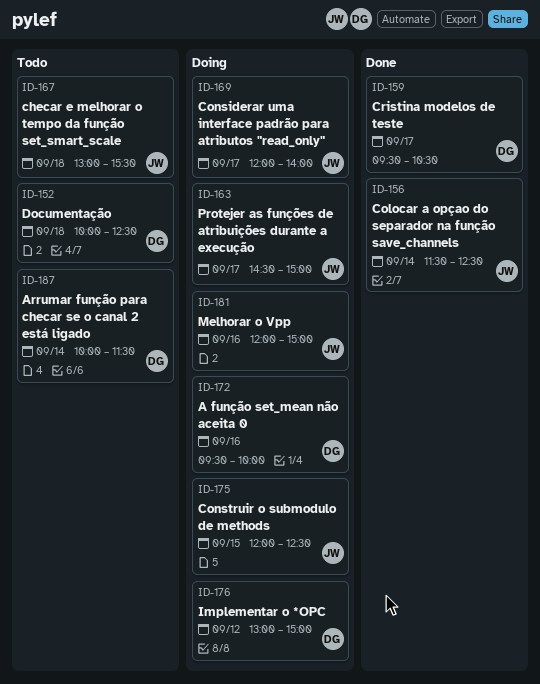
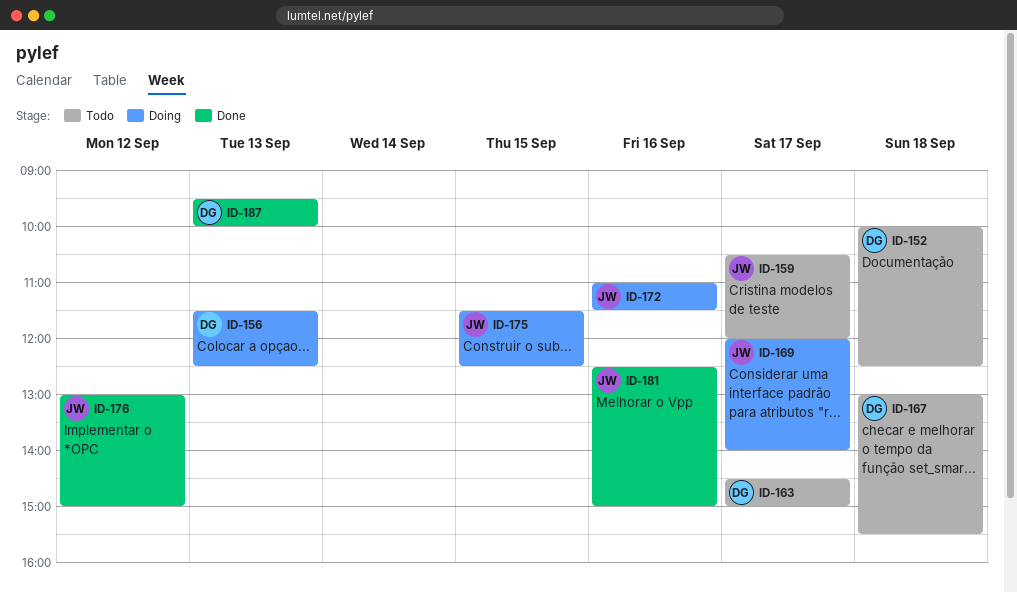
ID-156, status: Done -> Doing
ID-156, owner: JW -> DG
ID-156, day: Sep 14 -> Sep 13
ID-159, status: Done -> Todo
ID-159, owner: DG -> JW
ID-159, begins: 09:30 -> 10:30
ID-159, ends: 10:30 -> 12:00
ID-163, status: Doing -> Todo
ID-163, owner: JW -> DG
ID-167, owner: JW -> DG
ID-172, owner: DG -> JW
ID-172, begins: 09:30 -> 11:00
ID-172, ends: 10:00 -> 11:30
ID-175, begins: 12:00 -> 11:30
ID-176, status: Doing -> Done
ID-176, owner: DG -> JW
ID-181, status: Doing -> Done
ID-181, begins: 12:00 -> 12:30
ID-187, status: Todo -> Done
ID-187, day: Sep 14 -> Sep 13
ID-187, begins: 10:00 -> 09:30
ID-187, ends: 11:30 -> 10:00

